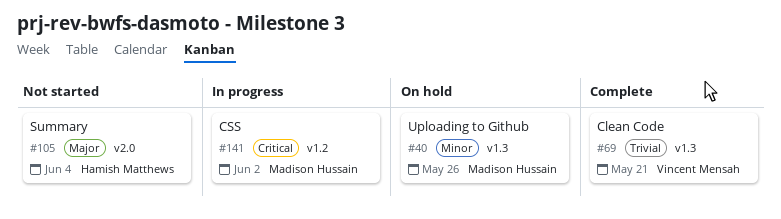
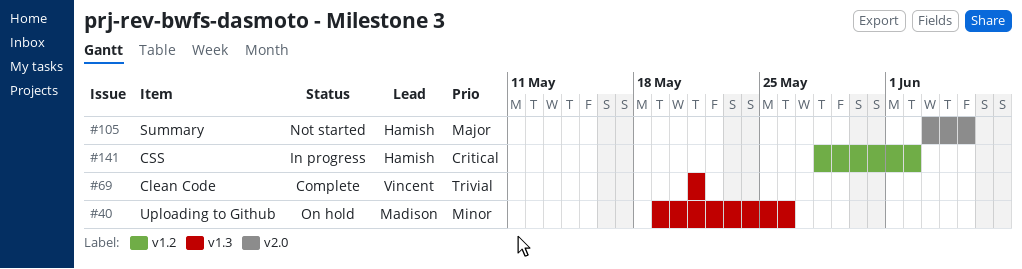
#105, due: Jun 4 -> Jun 5
#141, owner: Madison Hussain -> Hamish Matthews

